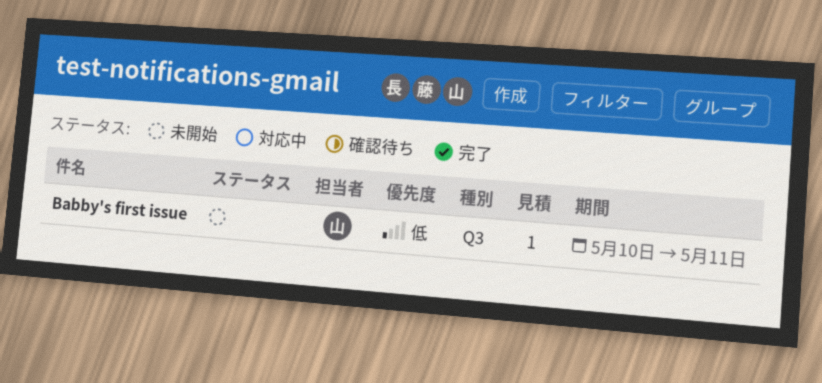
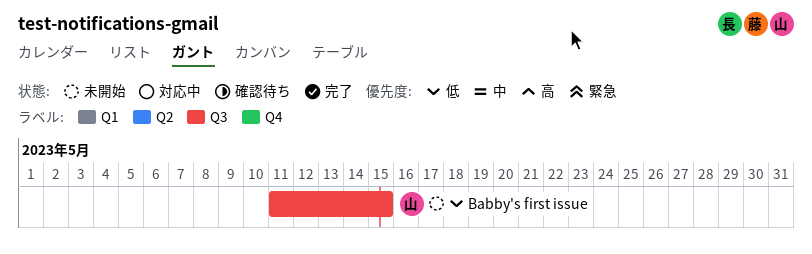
Babby's first issue, start: May 10 -> May 11
Babby's first issue, due: May 11 -> May 15

